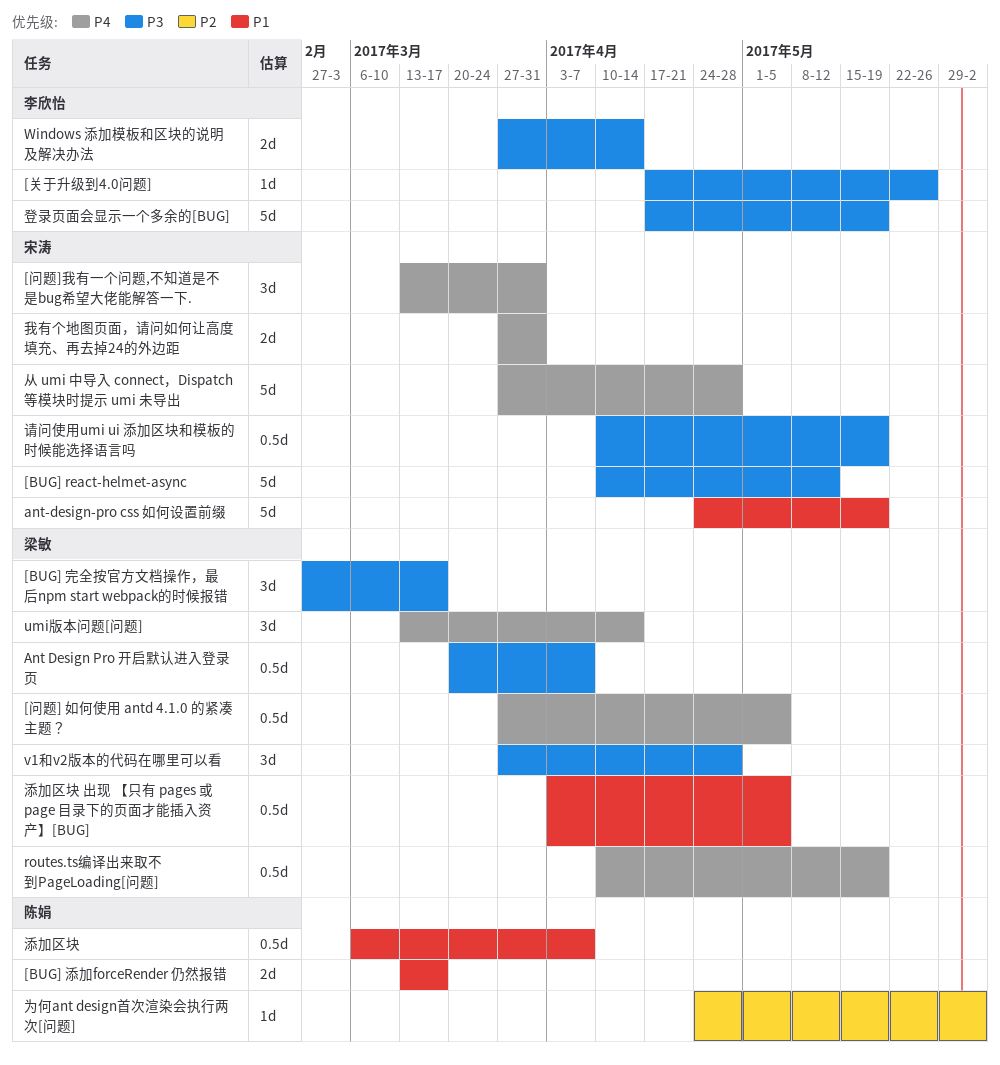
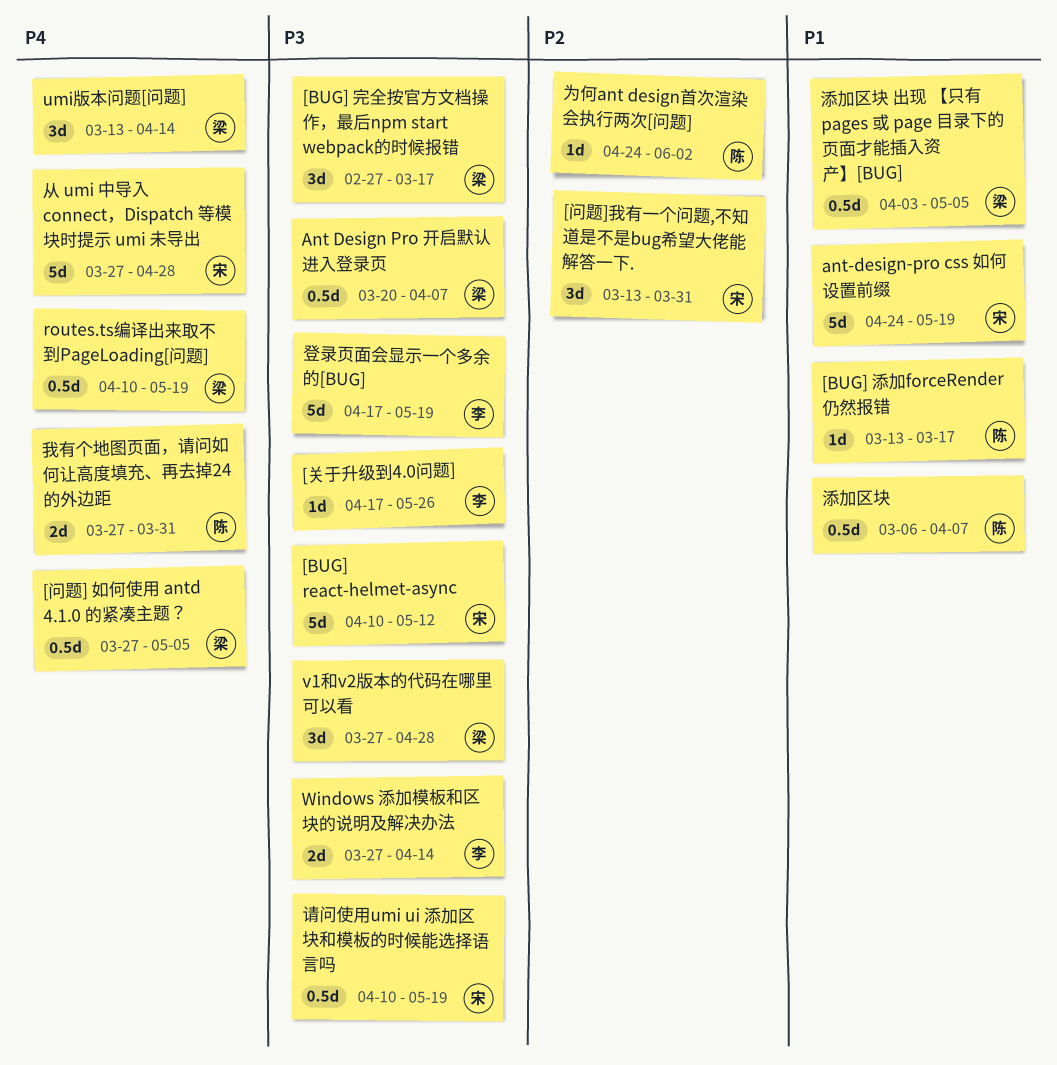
[BUG] 添加forceRender 仍然报错, estimate: 2d -> 1d
[问题]我有一个问题,不知道是不是bug希望大佬能解答一下., priority: P4 -> P2
我有个地图页面，请问如何让高度填充、再去掉24的外边距, owner: 宋涛 -> 陈娟

